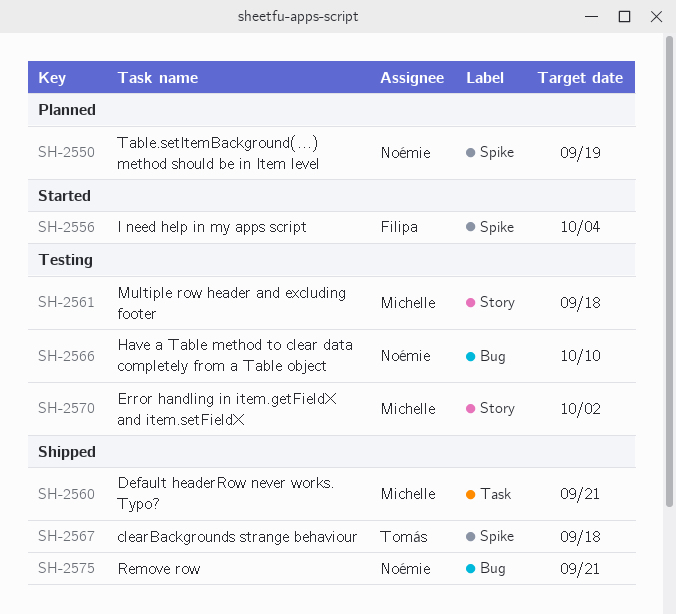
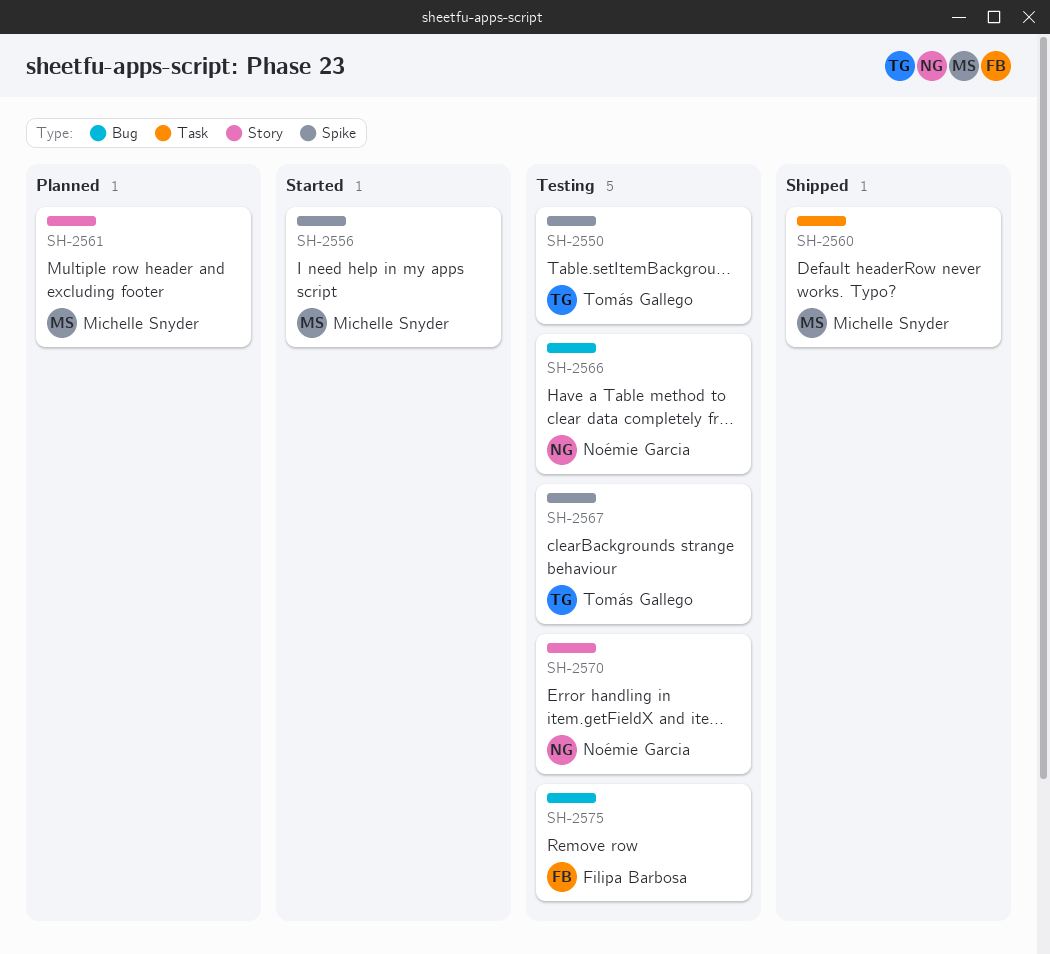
SH-2550, status: Planned -> Testing
SH-2550, owner: Noémie Garcia -> Tomás Gallego
SH-2556, owner: Filipa Barbosa -> Michelle Snyder
SH-2561, status: Testing -> Planned
SH-2567, status: Shipped -> Testing
SH-2570, owner: Michelle Snyder -> Noémie Garcia
SH-2575, status: Shipped -> Testing
SH-2575, owner: Noémie Garcia -> Filipa Barbosa

